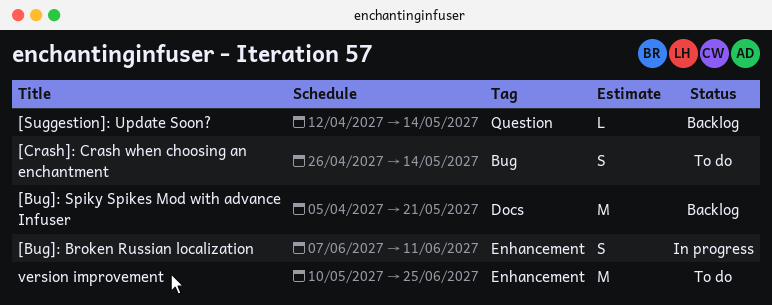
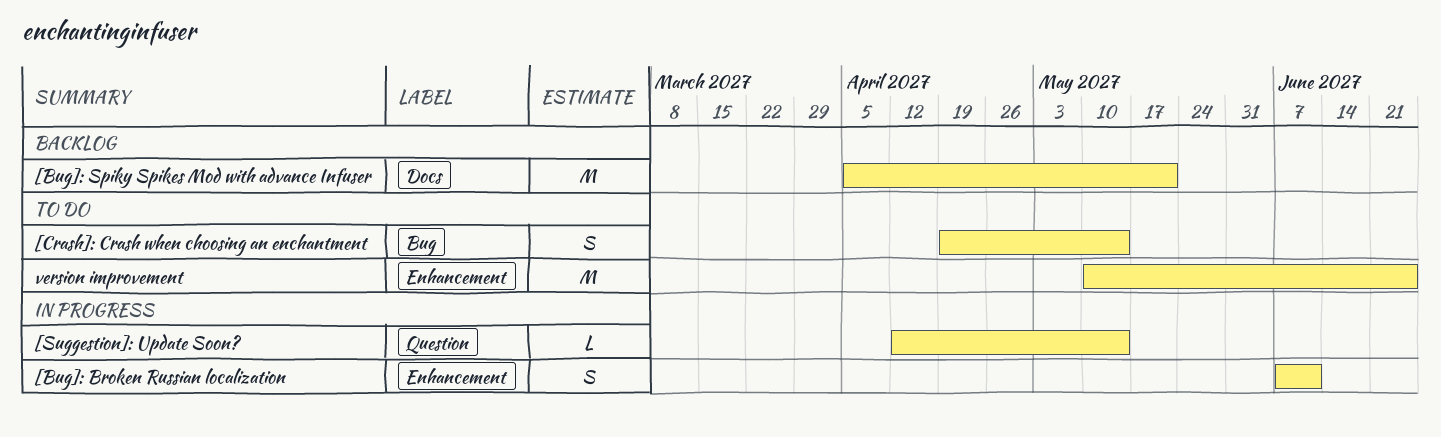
[Crash]: Crash when choosing an enchantment, start: Apr 26 -> Apr 19
[Suggestion]: Update Soon?, status: Backlog -> In progress

